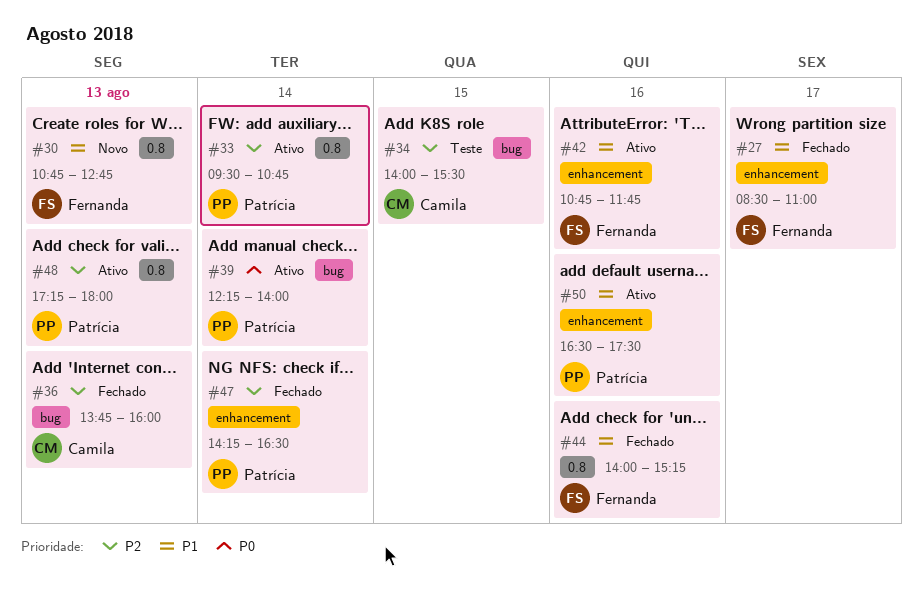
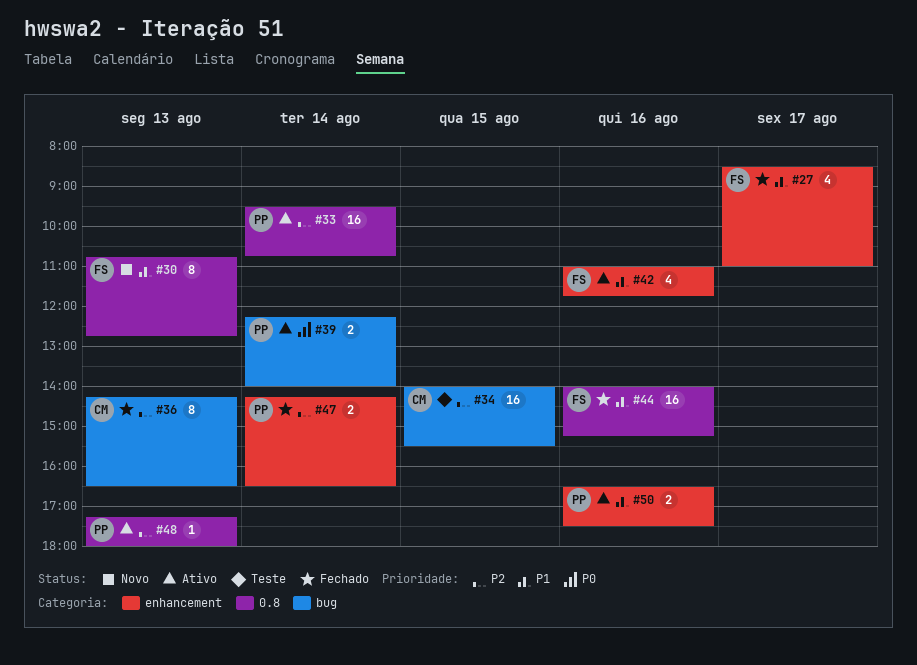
#36, begins: 13:45 -> 14:15
#36, ends: 16:00 -> 16:30
#42, begins: 10:45 -> 11:00

